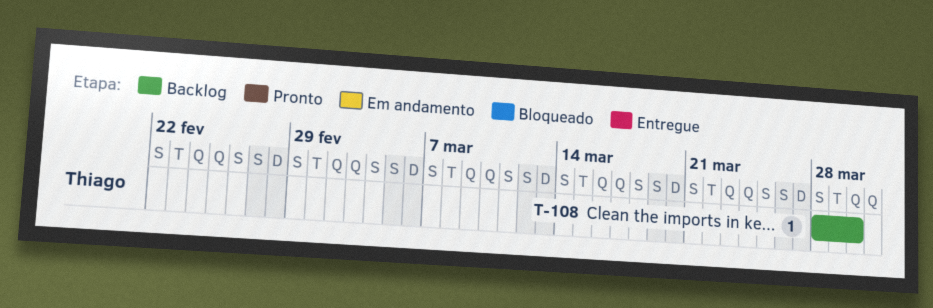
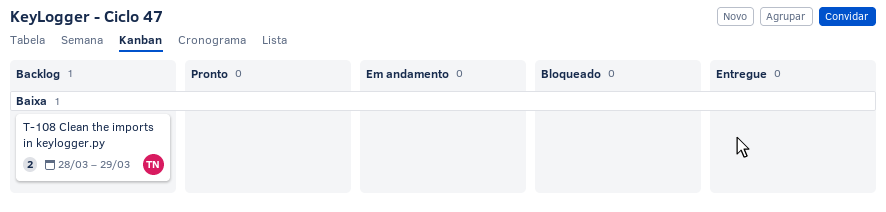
T-108, estimate: 1 -> 2
T-108, due: Mar 30 -> Mar 29

